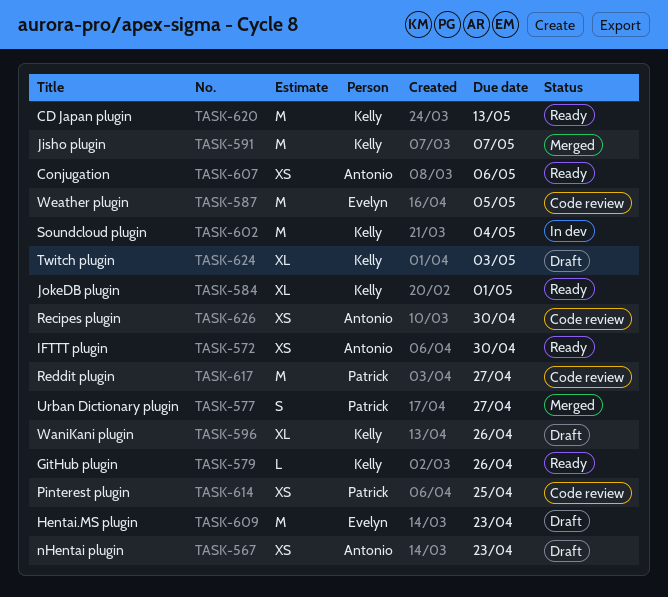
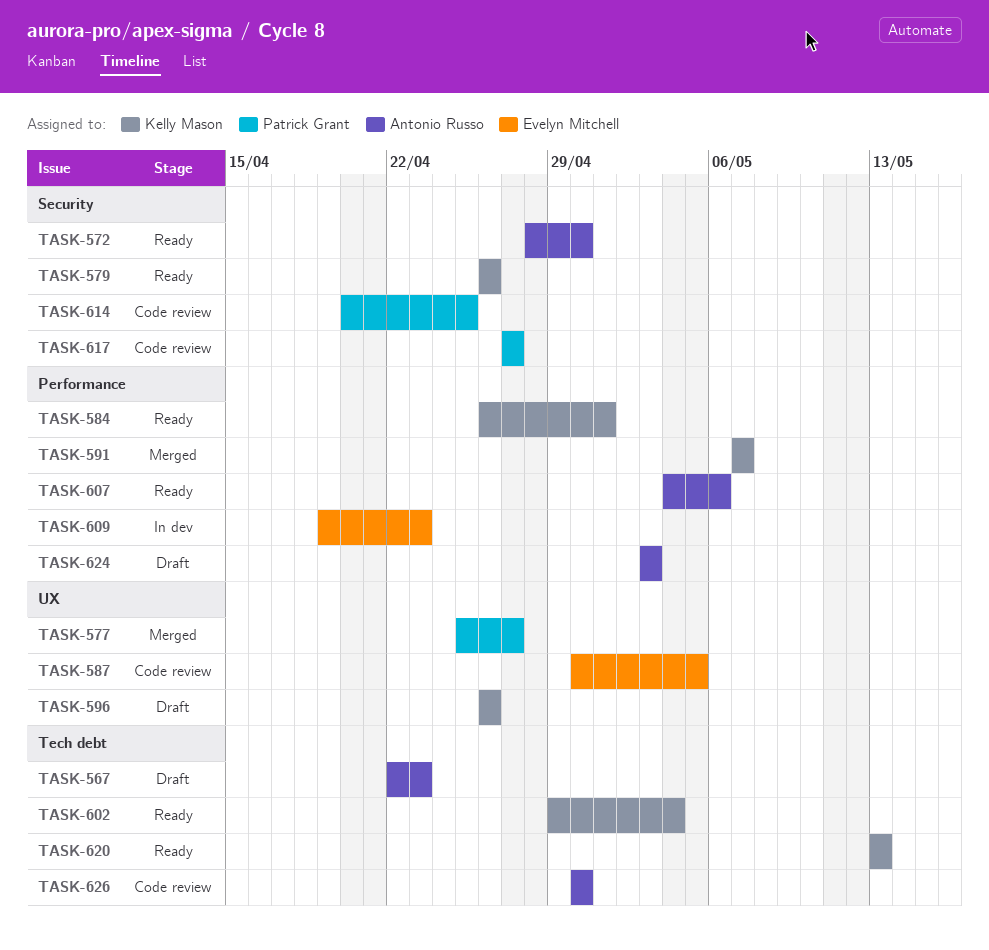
TASK-602, status: In dev -> Ready
TASK-609, status: Draft -> In dev
TASK-624, owner: Kelly Mason -> Antonio Russo

